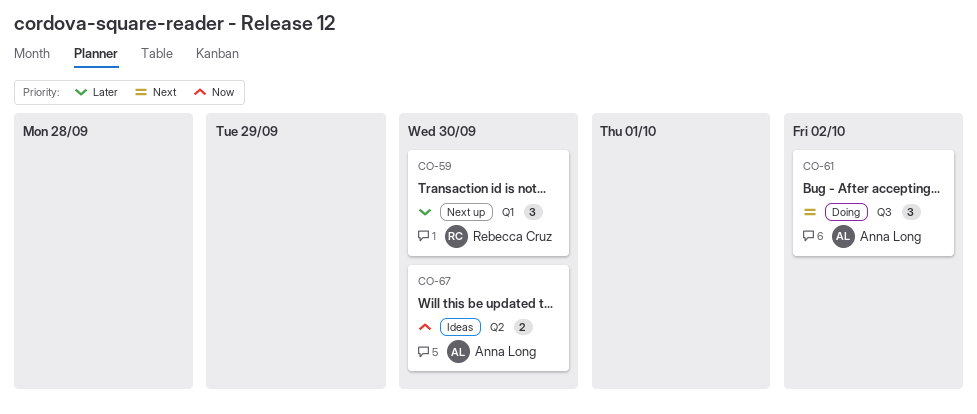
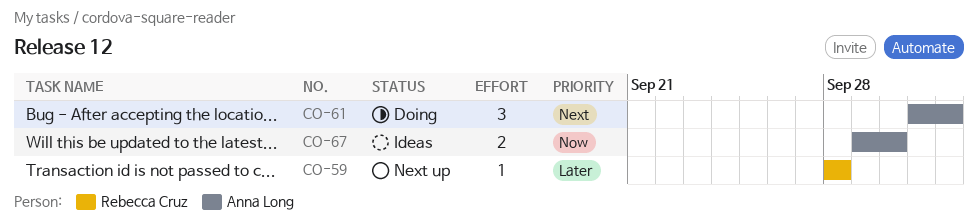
CO-59, estimate: 3 -> 1
CO-59, due: Sep 30 -> Sep 28

